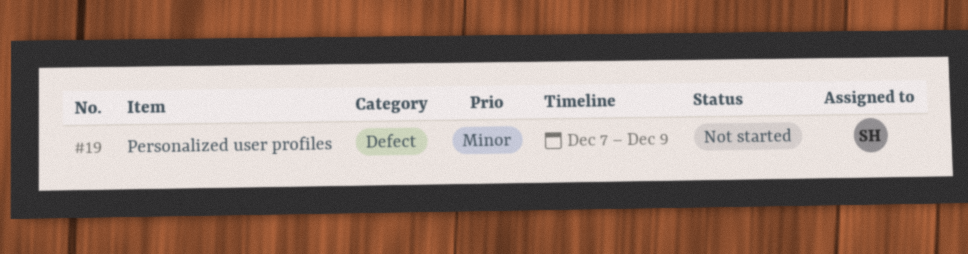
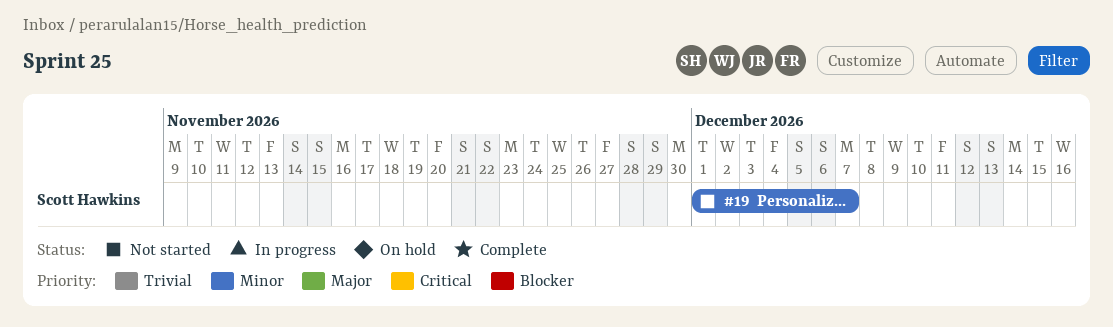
#19, start: Dec 7 -> Dec 1
#19, due: Dec 9 -> Dec 7

